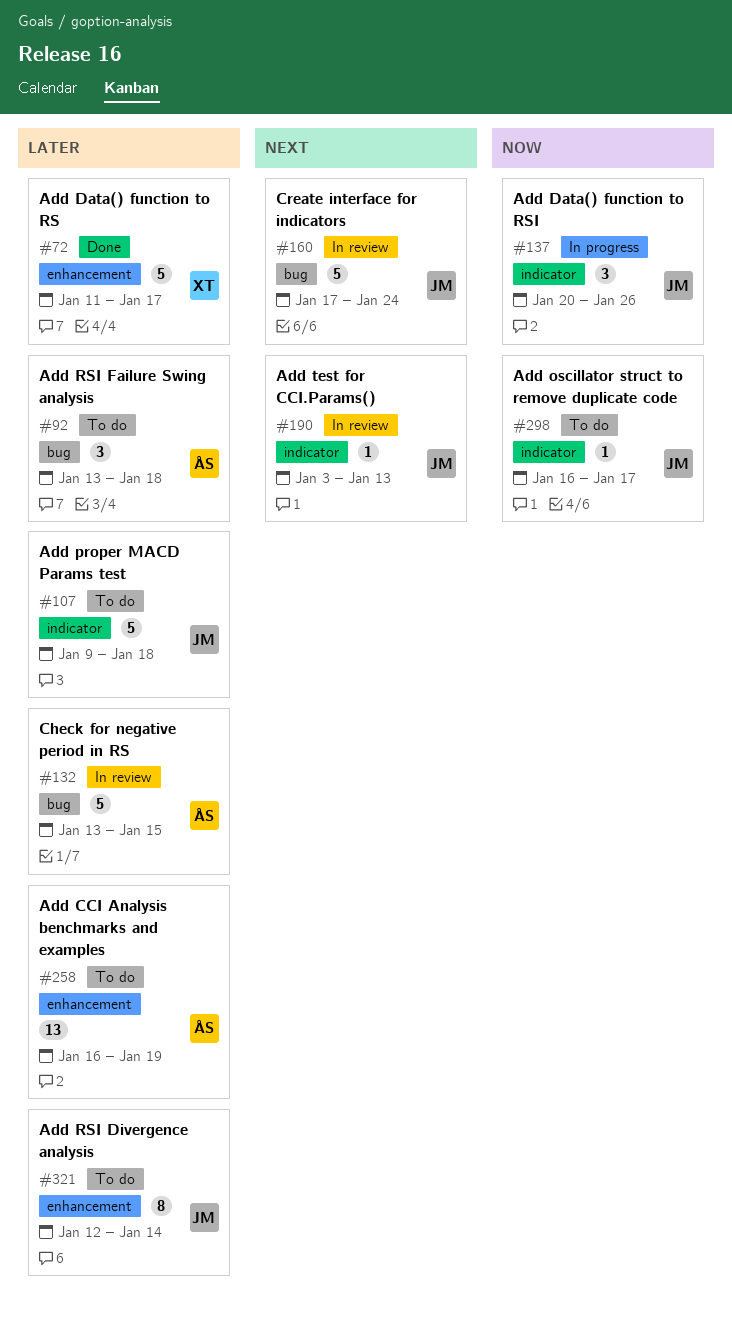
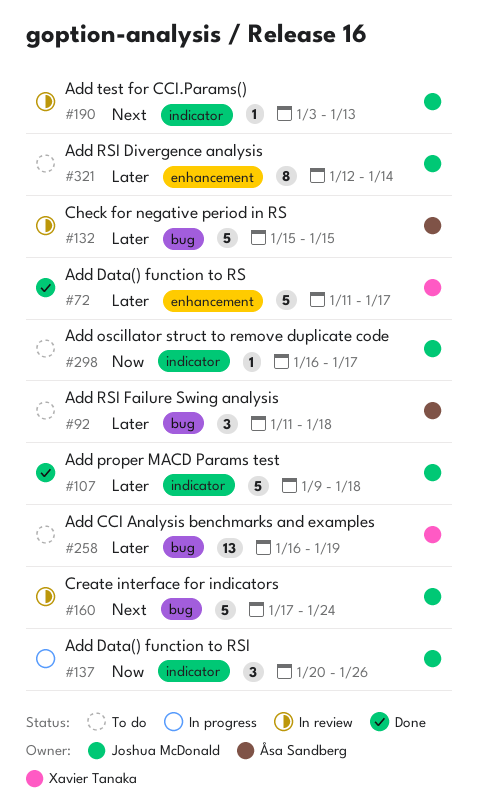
#92, start: Jan 13 -> Jan 11
#107, status: To do -> Done
#132, start: Jan 13 -> Jan 15
#258, owner: Åsa Sandberg -> Xavier Tanaka
#258, label: enhancement -> bug

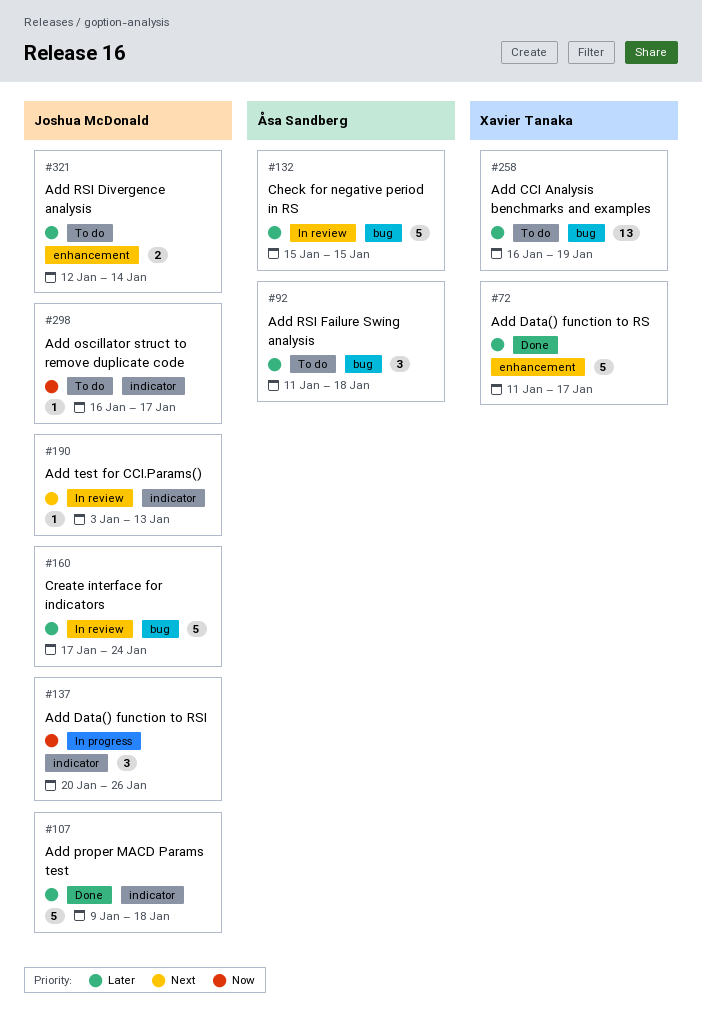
#160, priority: Next -> Later
#321, estimate: 8 -> 2

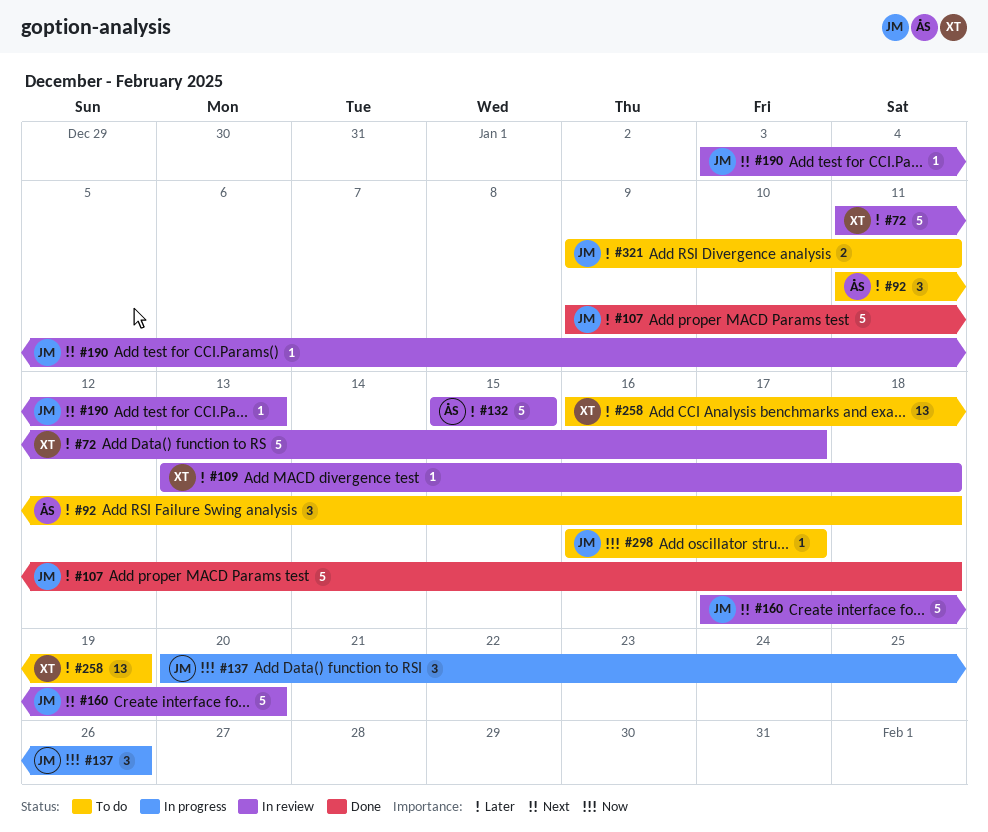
#72, status: Done -> In review
#109: none -> present
#160, priority: Later -> Next
#160, due: Jan 24 -> Jan 20
#321, start: Jan 12 -> Jan 9
#321, due: Jan 14 -> Jan 11

